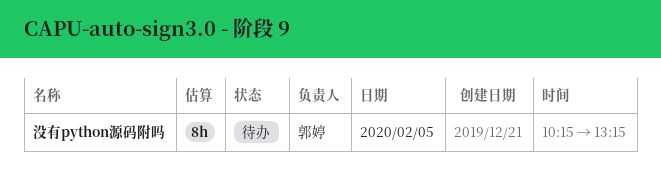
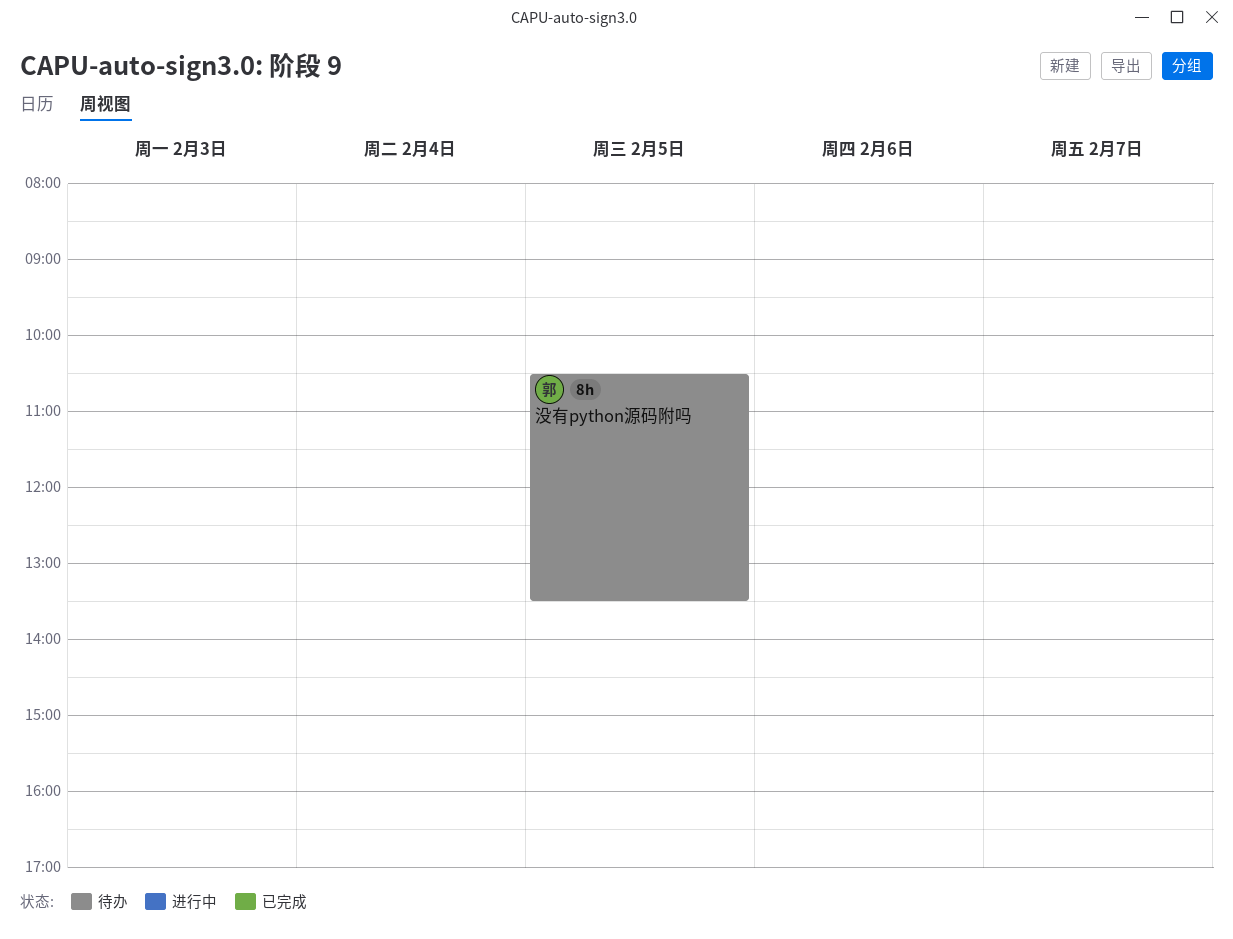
没有python源码附吗, begins: 10:15 -> 10:30
没有python源码附吗, ends: 13:15 -> 13:30

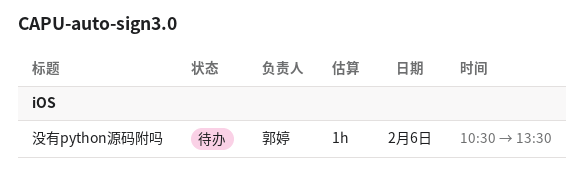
没有python源码附吗, estimate: 8h -> 1h
没有python源码附吗, day: Feb 5 -> Feb 6

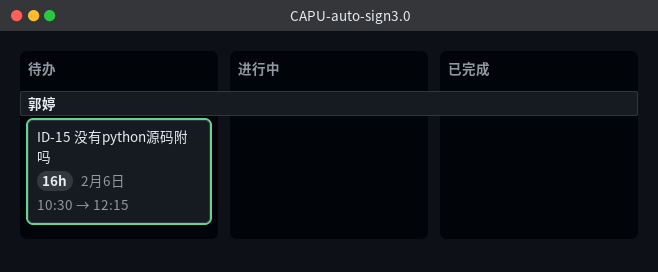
没有python源码附吗, estimate: 1h -> 16h
没有python源码附吗, ends: 13:30 -> 12:15

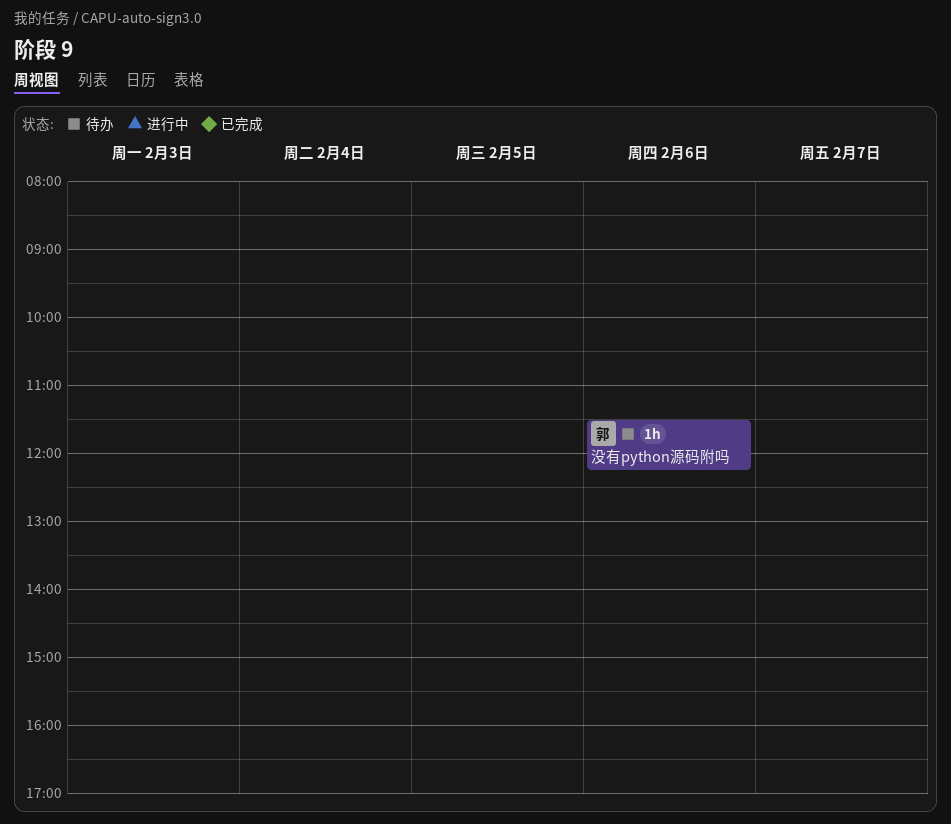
没有python源码附吗, estimate: 16h -> 1h
没有python源码附吗, begins: 10:30 -> 11:30

